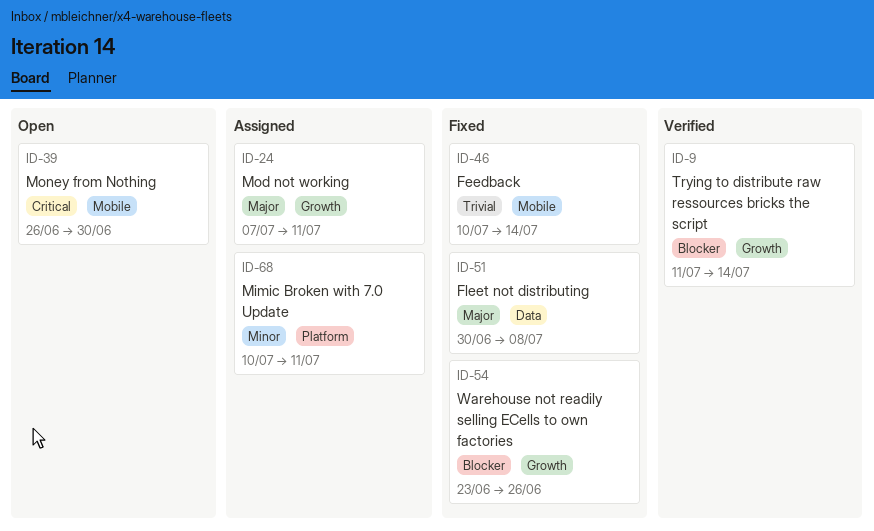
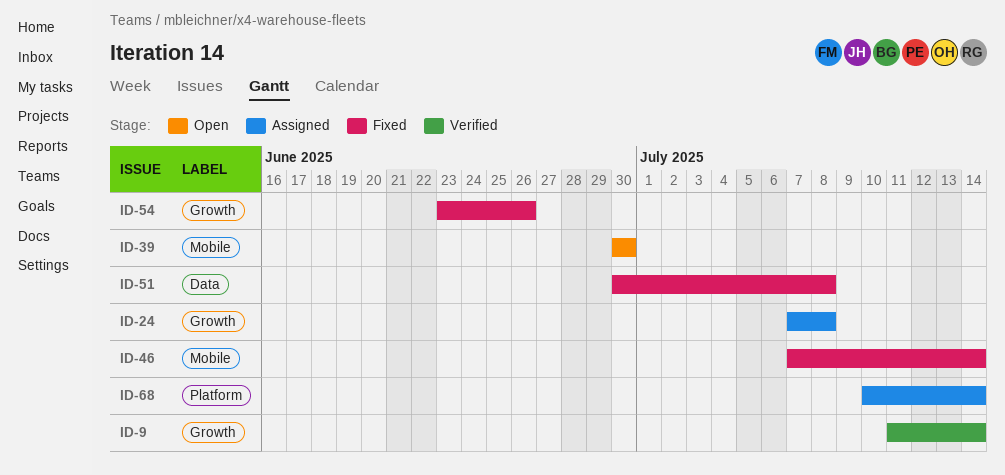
ID-24, due: Jul 11 -> Jul 8
ID-39, start: Jun 26 -> Jun 30
ID-46, start: Jul 10 -> Jul 7
ID-68, due: Jul 11 -> Jul 14

